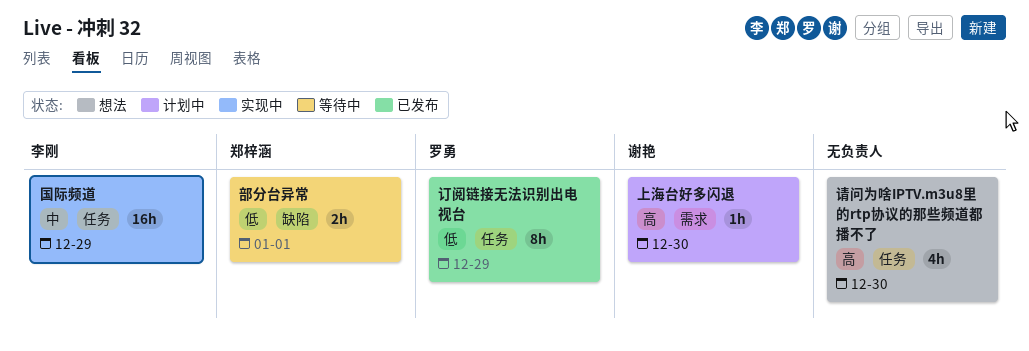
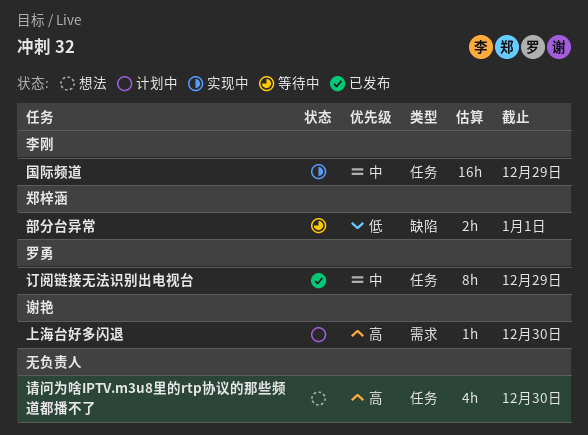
订阅链接无法识别出电视台, priority: 低 -> 中

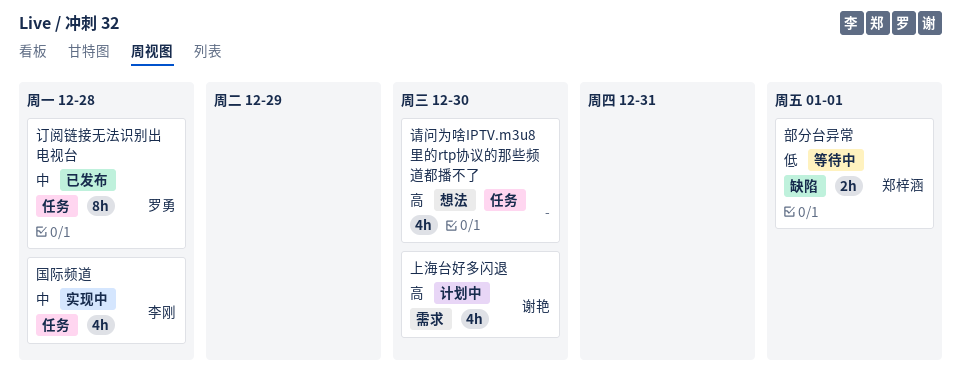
上海台好多闪退, estimate: 1h -> 4h
国际频道, estimate: 16h -> 4h
国际频道, due: Dec 29 -> Dec 28
订阅链接无法识别出电视台, due: Dec 29 -> Dec 28

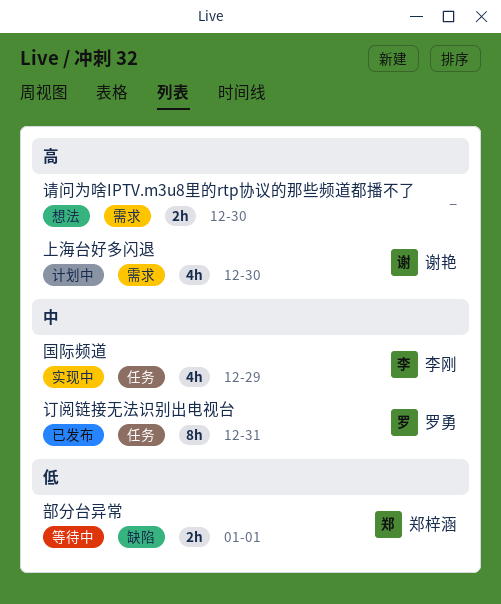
国际频道, due: Dec 28 -> Dec 29
订阅链接无法识别出电视台, due: Dec 28 -> Dec 31
请问为啥IPTV.m3u8里的rtp协议的那些频道都播不了, label: 任务 -> 需求
请问为啥IPTV.m3u8里的rtp协议的那些频道都播不了, estimate: 4h -> 2h

